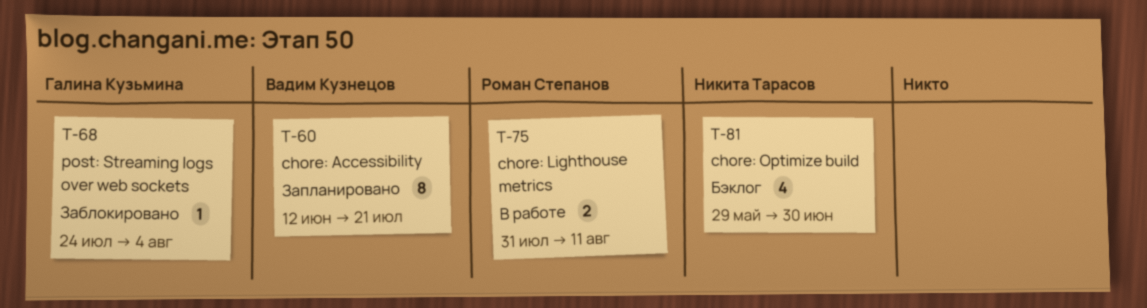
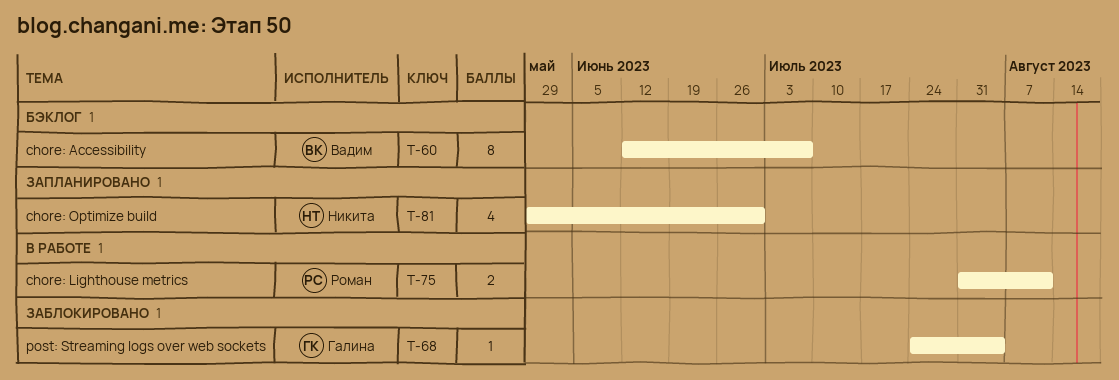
T-60, status: Запланировано -> Бэклог
T-60, due: Jul 21 -> Jul 7
T-81, status: Бэклог -> Запланировано

